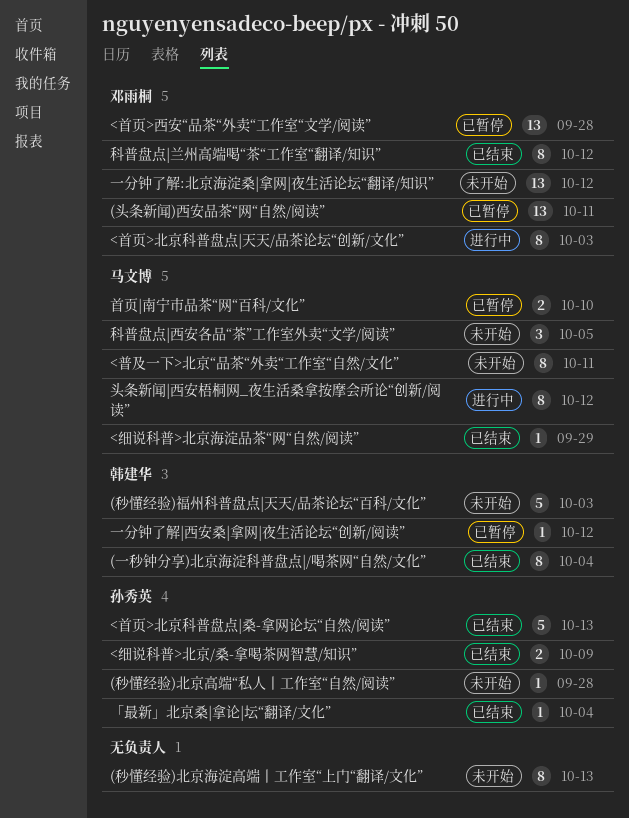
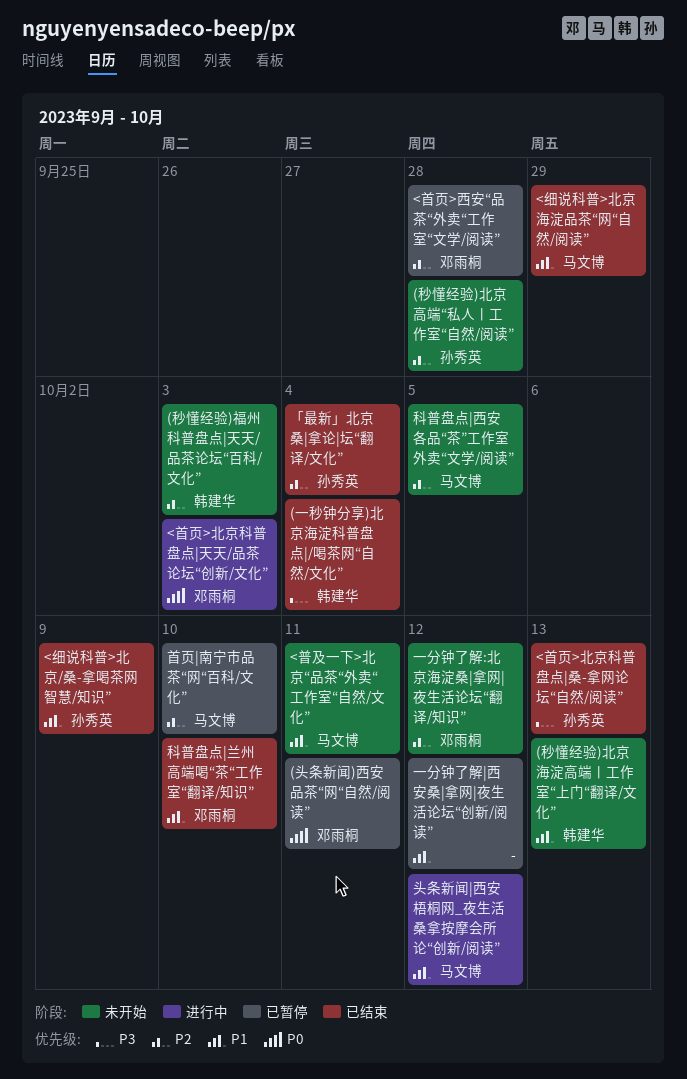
(秒懂经验)北京海淀高端丨工作室“上门“翻译/文化”, owner: none -> 韩建华
一分钟了解|西安桑|拿网|夜生活论坛“创新/阅读”, owner: 韩建华 -> none
科普盘点|兰州高端喝“茶“工作室“翻译/知识”, due: Oct 12 -> Oct 10

